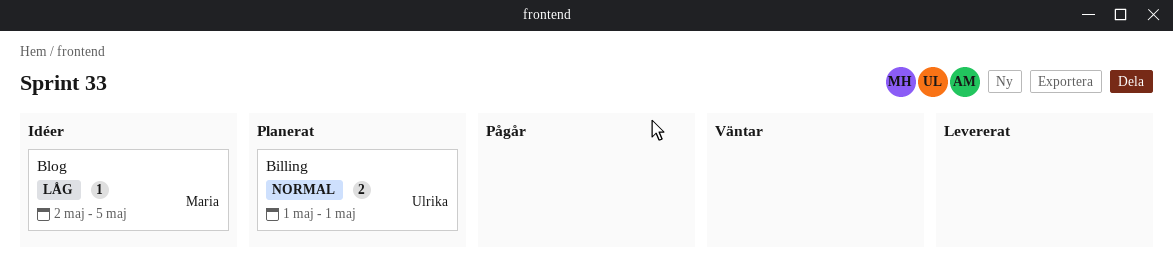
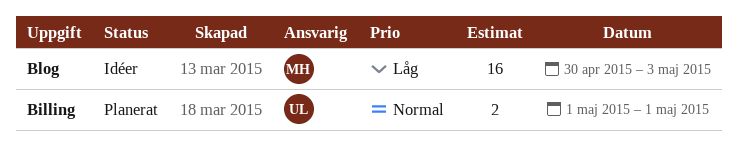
Blog, estimate: 1 -> 16
Blog, start: May 2 -> Apr 30
Blog, due: May 5 -> May 3

